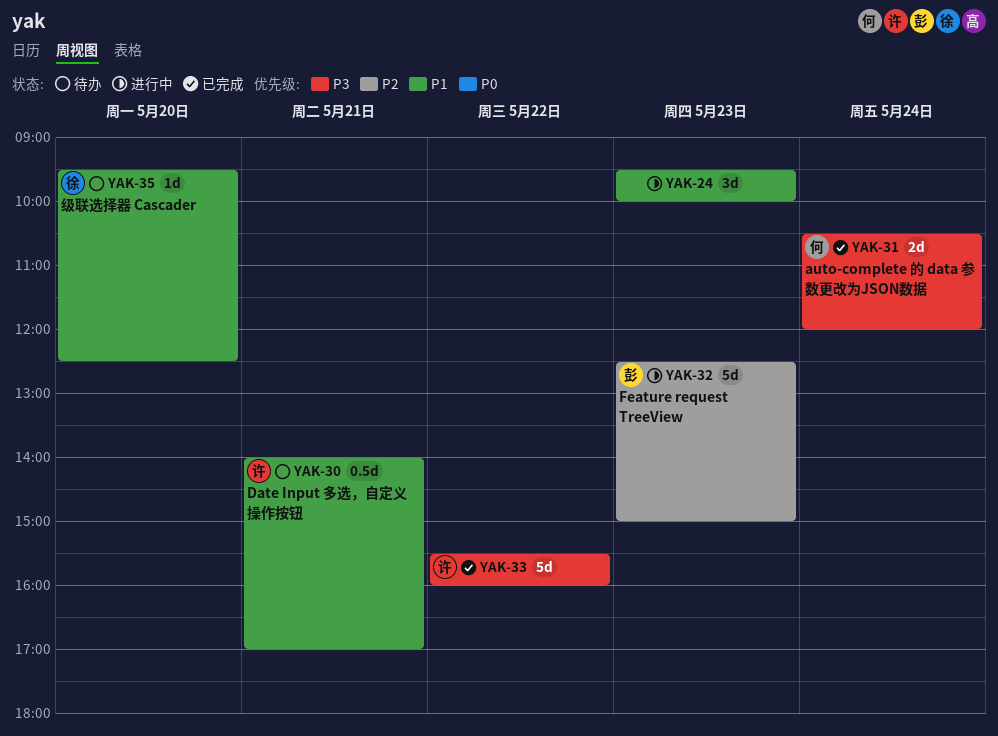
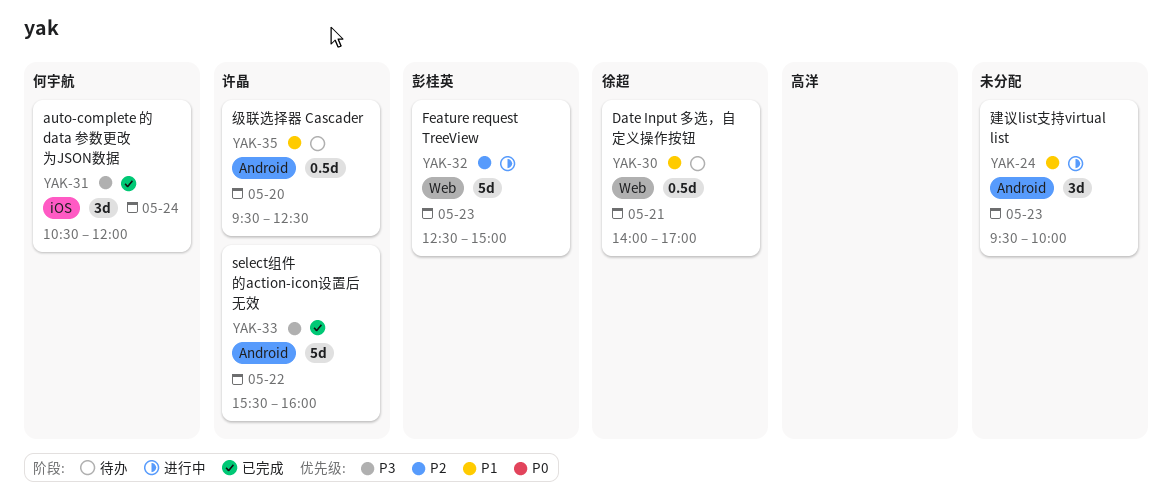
YAK-30, owner: 许晶 -> 徐超
YAK-31, estimate: 2d -> 3d
YAK-35, owner: 徐超 -> 许晶
YAK-35, estimate: 1d -> 0.5d

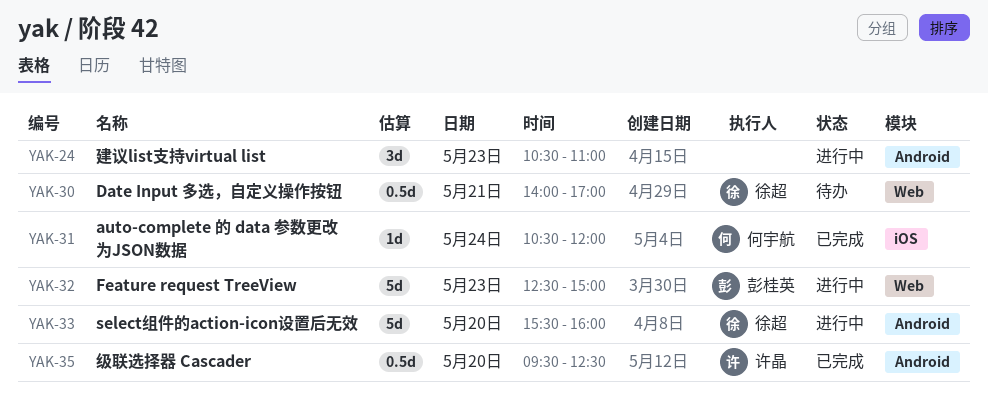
YAK-24, begins: 09:30 -> 10:30
YAK-24, ends: 10:00 -> 11:00
YAK-31, estimate: 3d -> 1d
YAK-33, status: 已完成 -> 进行中
YAK-33, owner: 许晶 -> 徐超
YAK-33, day: May 22 -> May 20
YAK-35, status: 待办 -> 已完成

